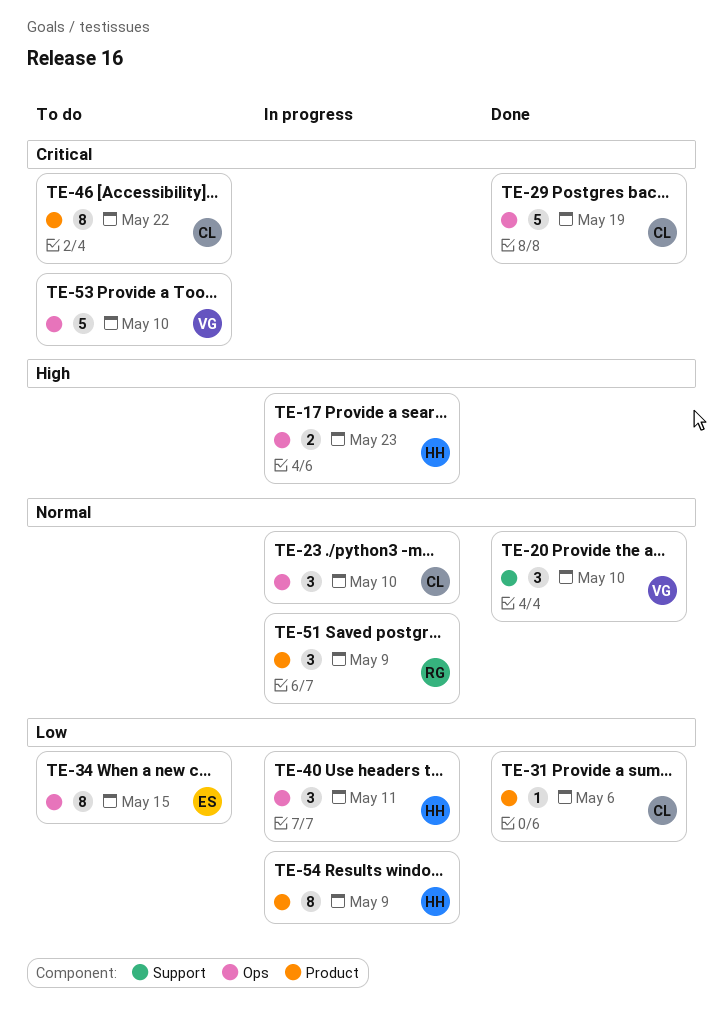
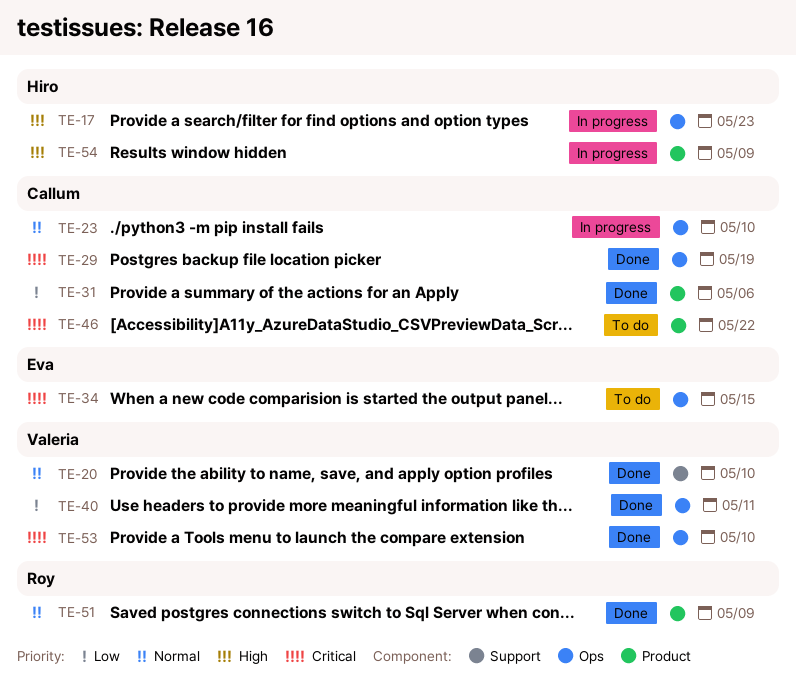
TE-34, priority: Low -> Critical
TE-40, status: In progress -> Done
TE-40, owner: Hiro -> Valeria
TE-51, status: In progress -> Done
TE-53, status: To do -> Done
TE-54, priority: Low -> High

